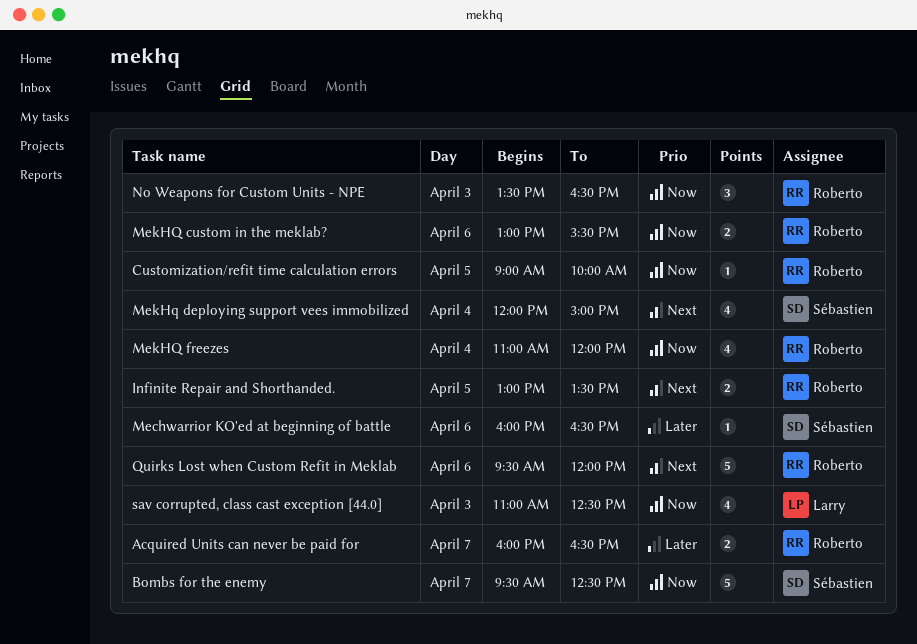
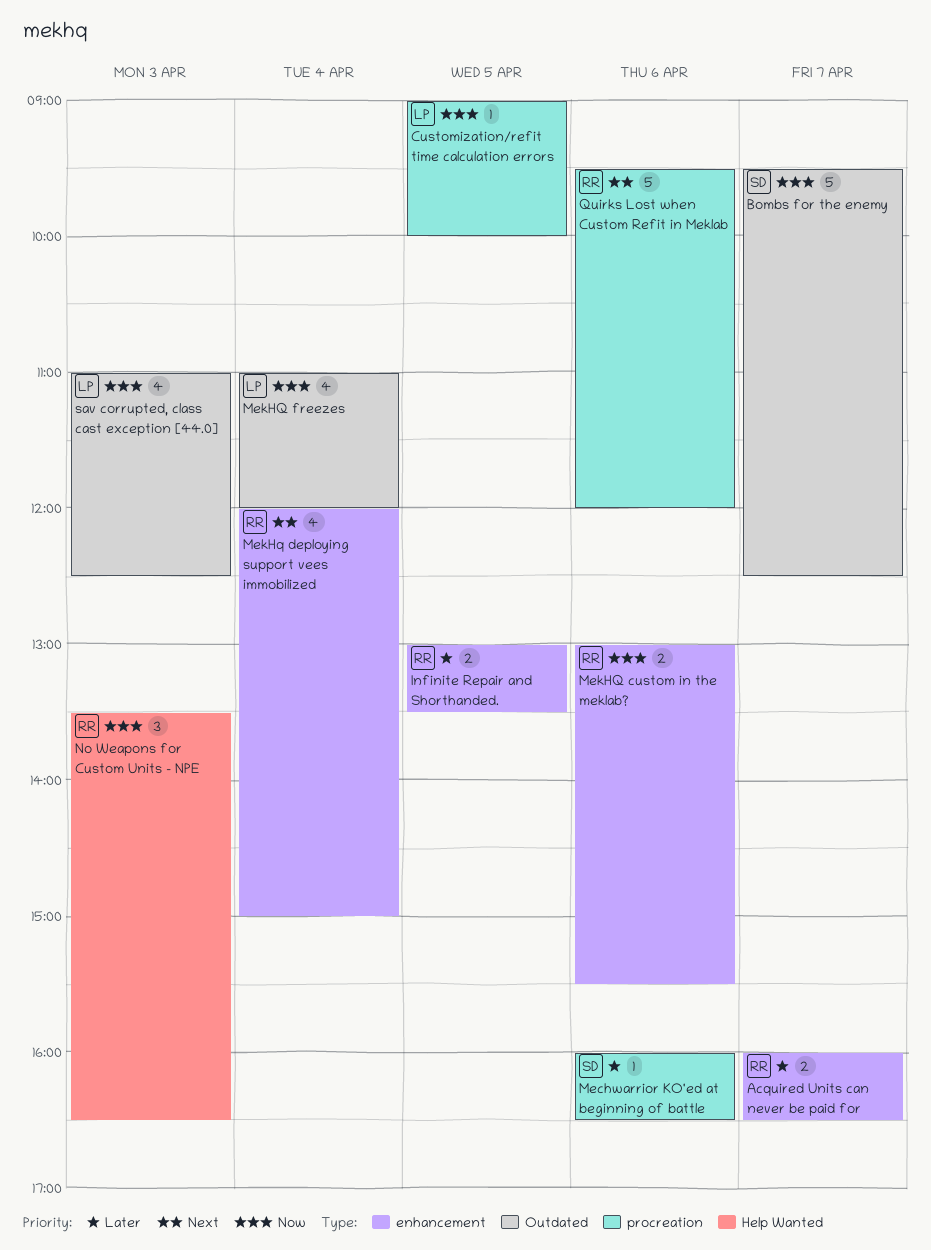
Customization/refit time calculation errors, owner: Roberto -> Larry
Infinite Repair and Shorthanded., priority: Next -> Later
MekHq deploying support vees immobilized, owner: Sébastien -> Roberto
MekHQ freezes, owner: Roberto -> Larry

